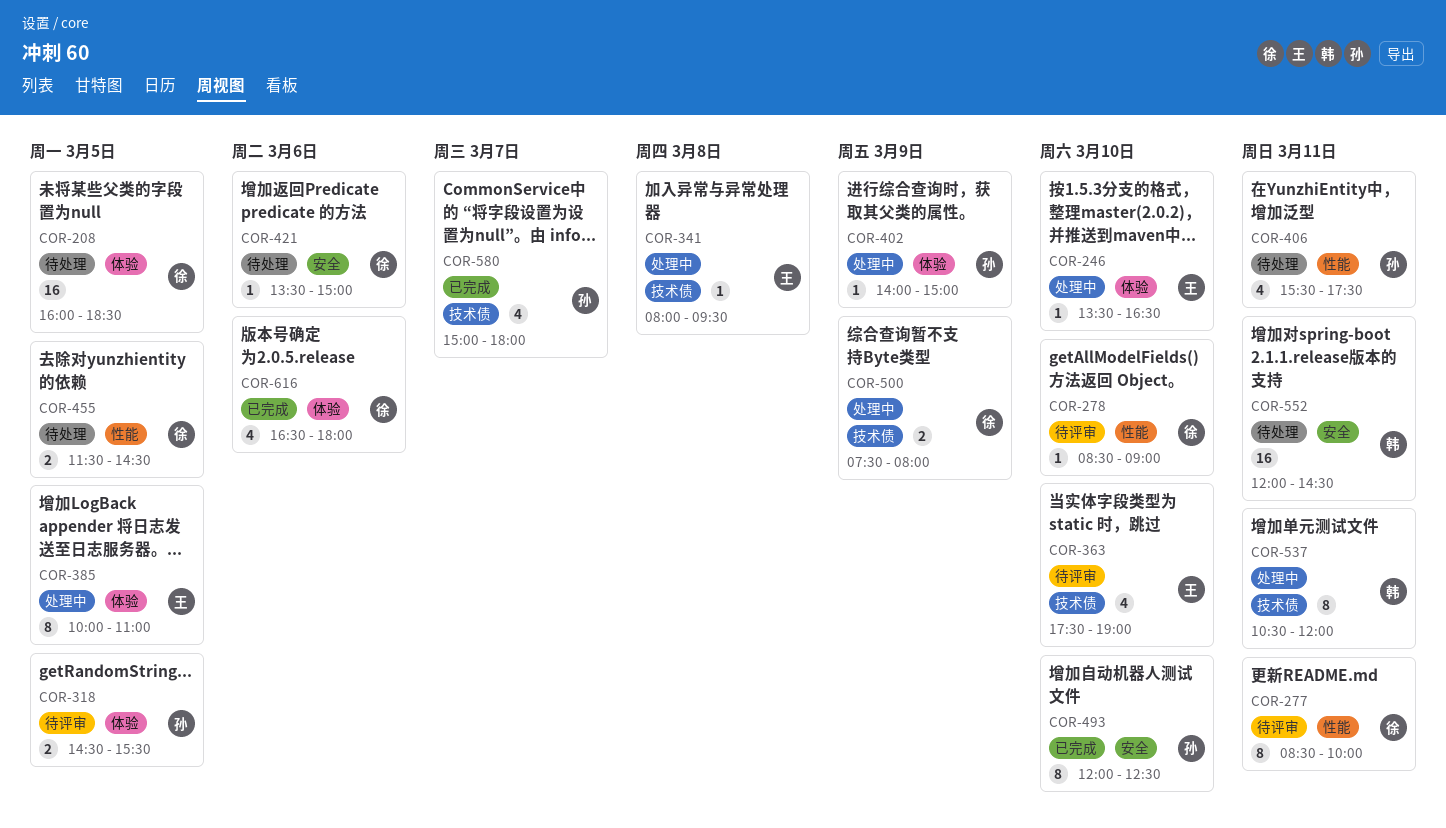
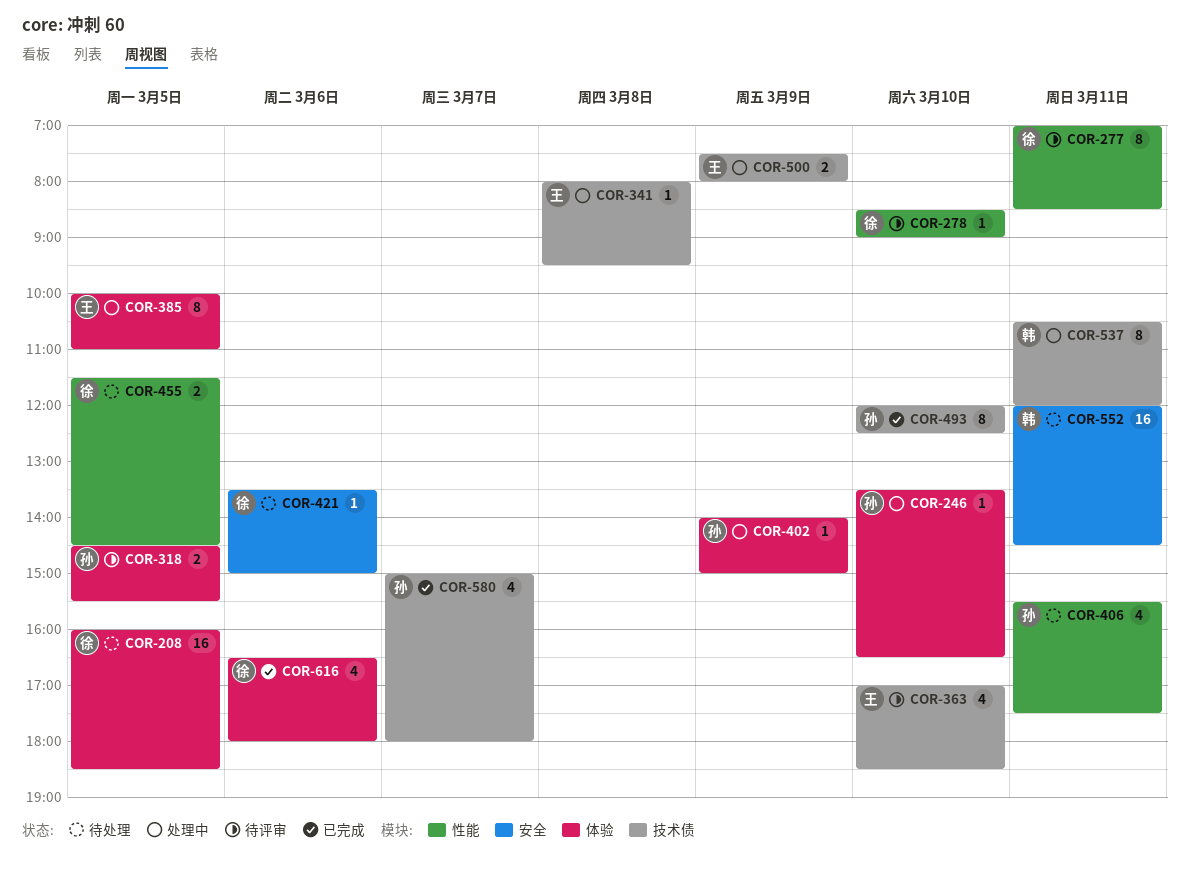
COR-246, owner: 王 -> 孙
COR-277, begins: 08:30 -> 07:00
COR-277, ends: 10:00 -> 08:30
COR-363, begins: 17:30 -> 17:00
COR-363, ends: 19:00 -> 18:30
COR-493, label: 安全 -> 技术债
COR-500, owner: 徐 -> 王

